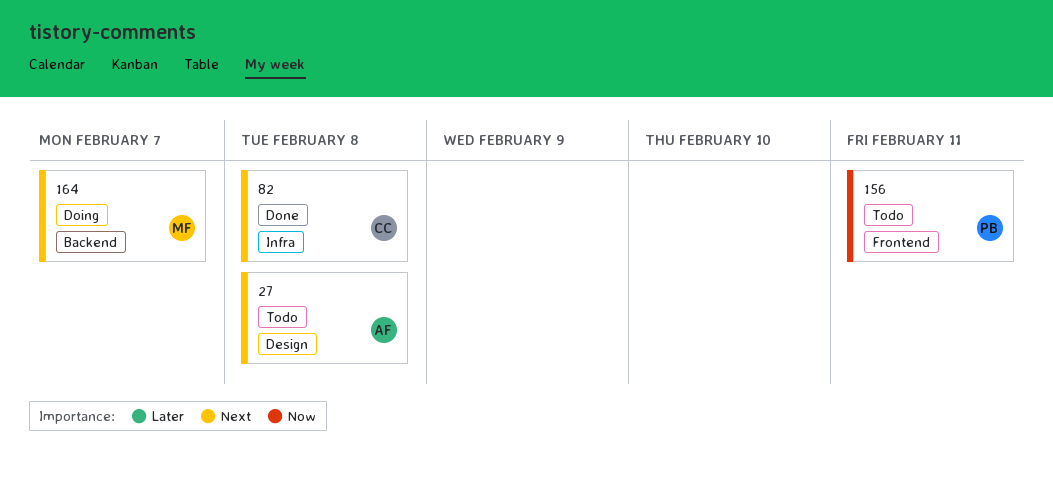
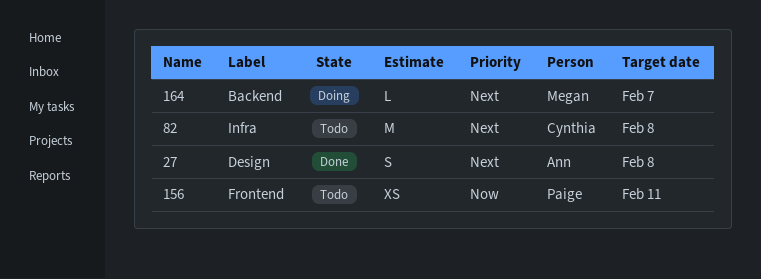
27, status: Todo -> Done
82, status: Done -> Todo

